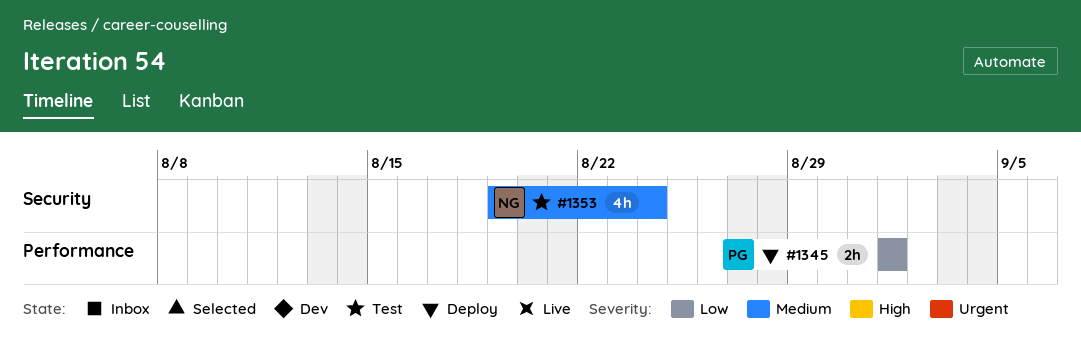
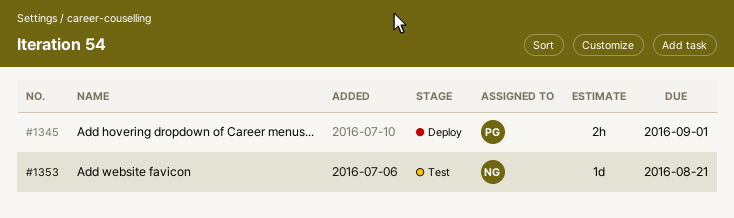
#1353, estimate: 4h -> 1d
#1353, due: Aug 24 -> Aug 21

